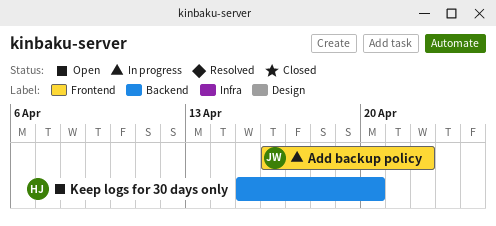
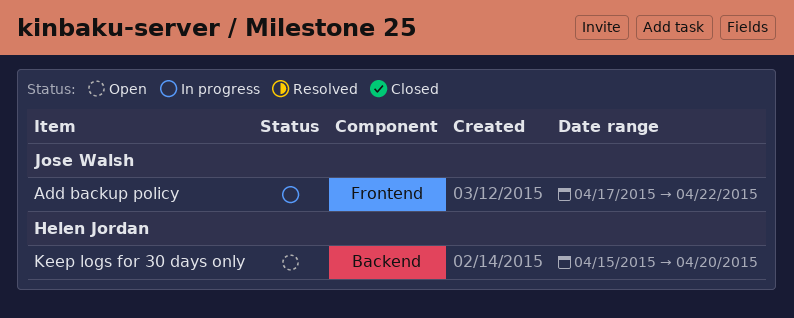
Add backup policy, start: Apr 16 -> Apr 17

